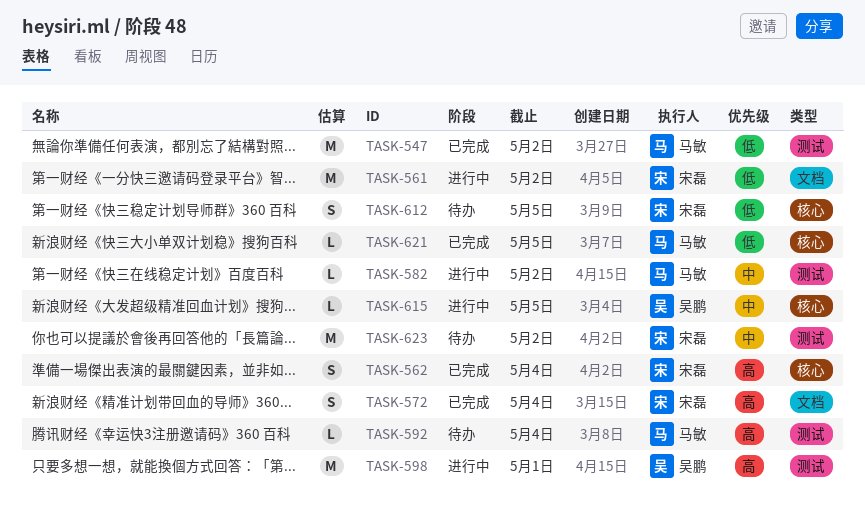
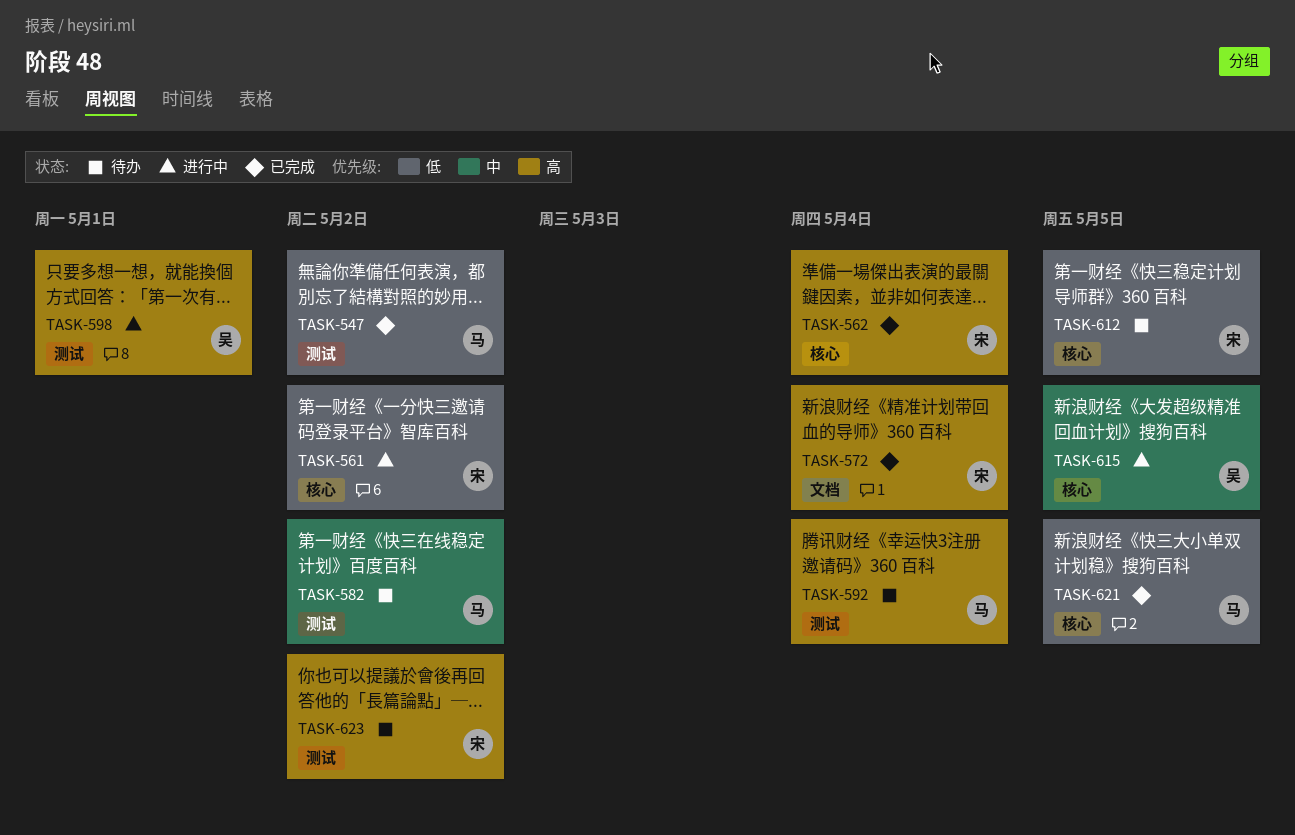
TASK-561, label: 文档 -> 核心
TASK-582, status: 进行中 -> 待办
TASK-623, priority: 中 -> 高

